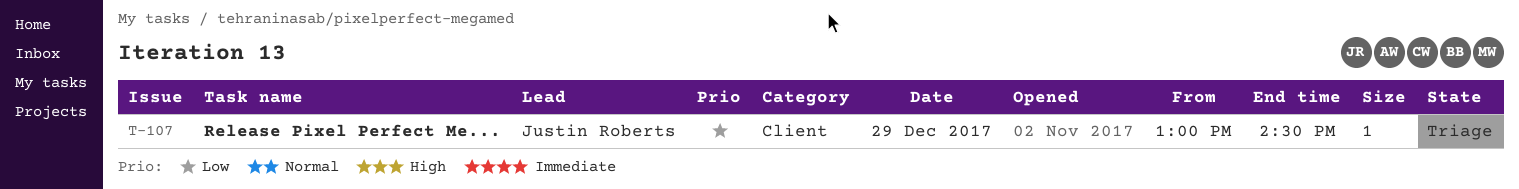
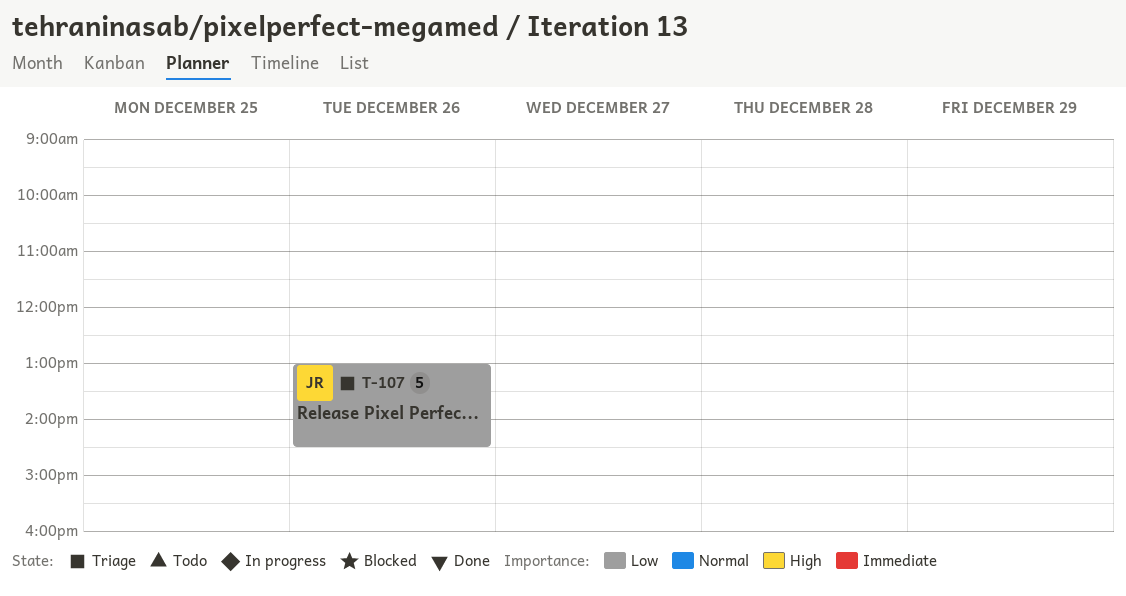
T-107, estimate: 1 -> 5
T-107, day: Dec 29 -> Dec 26

